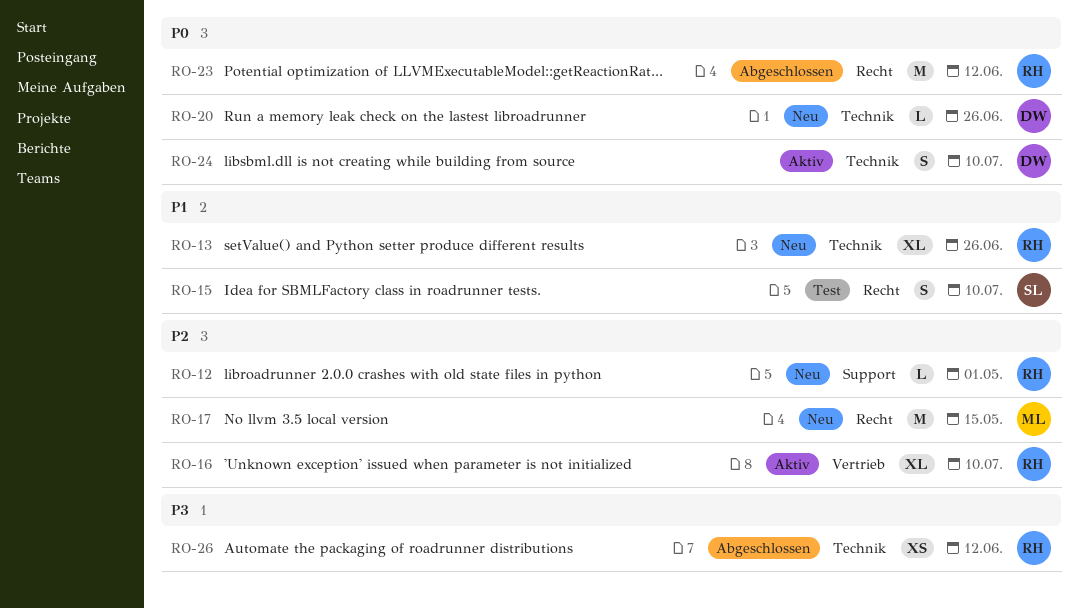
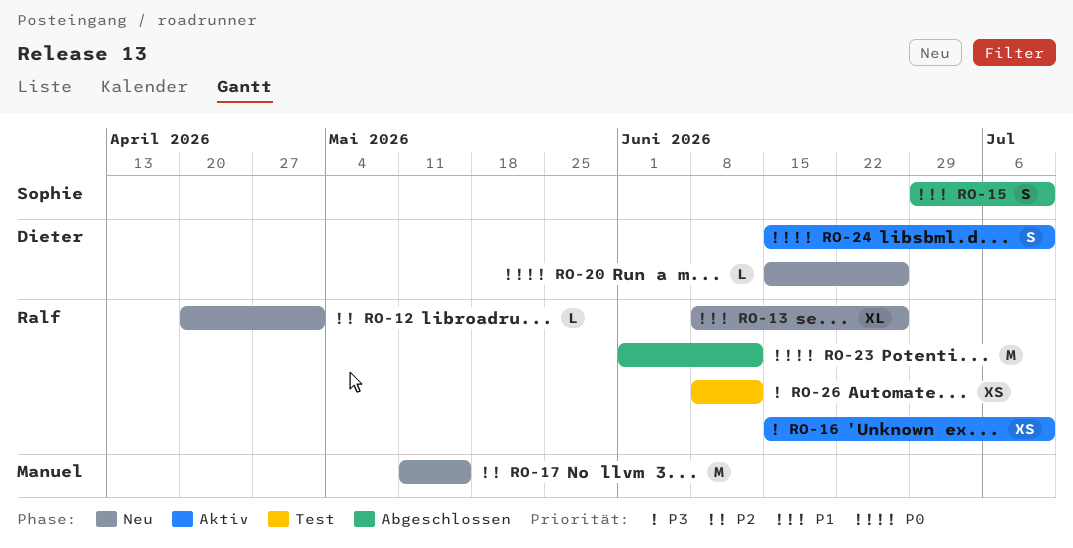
RO-15, status: Test -> Abgeschlossen
RO-16, priority: P2 -> P3
RO-16, estimate: XL -> XS
RO-26, status: Abgeschlossen -> Test

